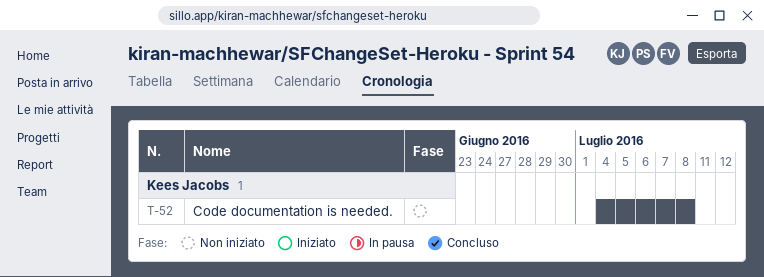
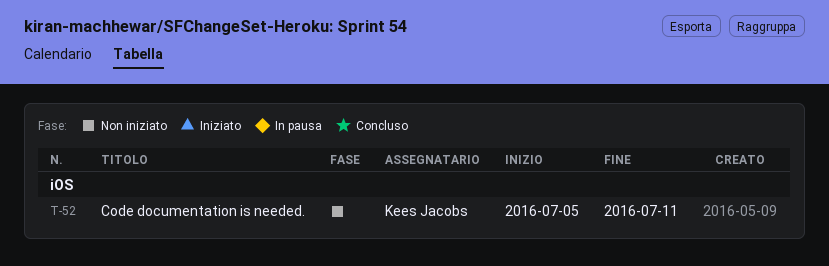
T-52, start: Jul 4 -> Jul 5
T-52, due: Jul 8 -> Jul 11

